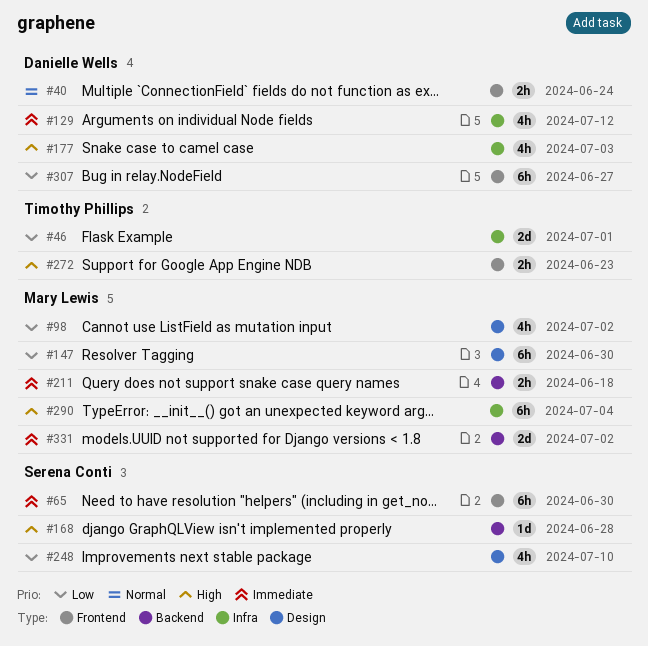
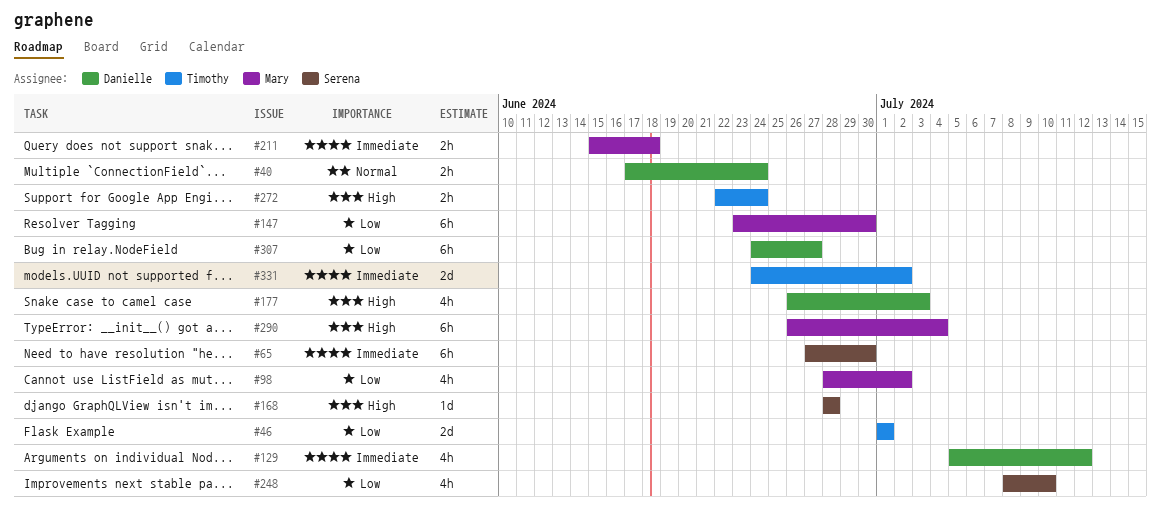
#272, due: Jun 23 -> Jun 24
#331, owner: Mary Lewis -> Timothy Phillips

